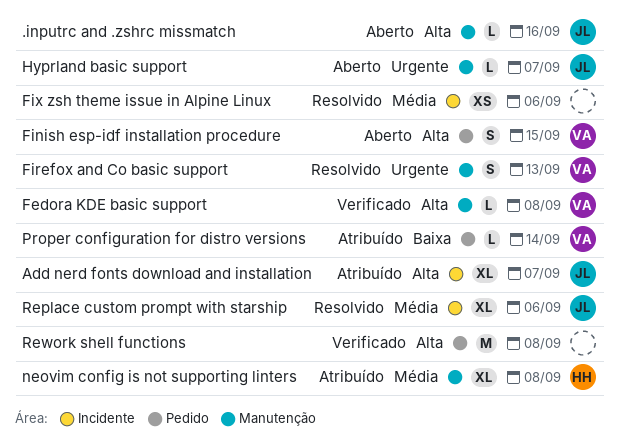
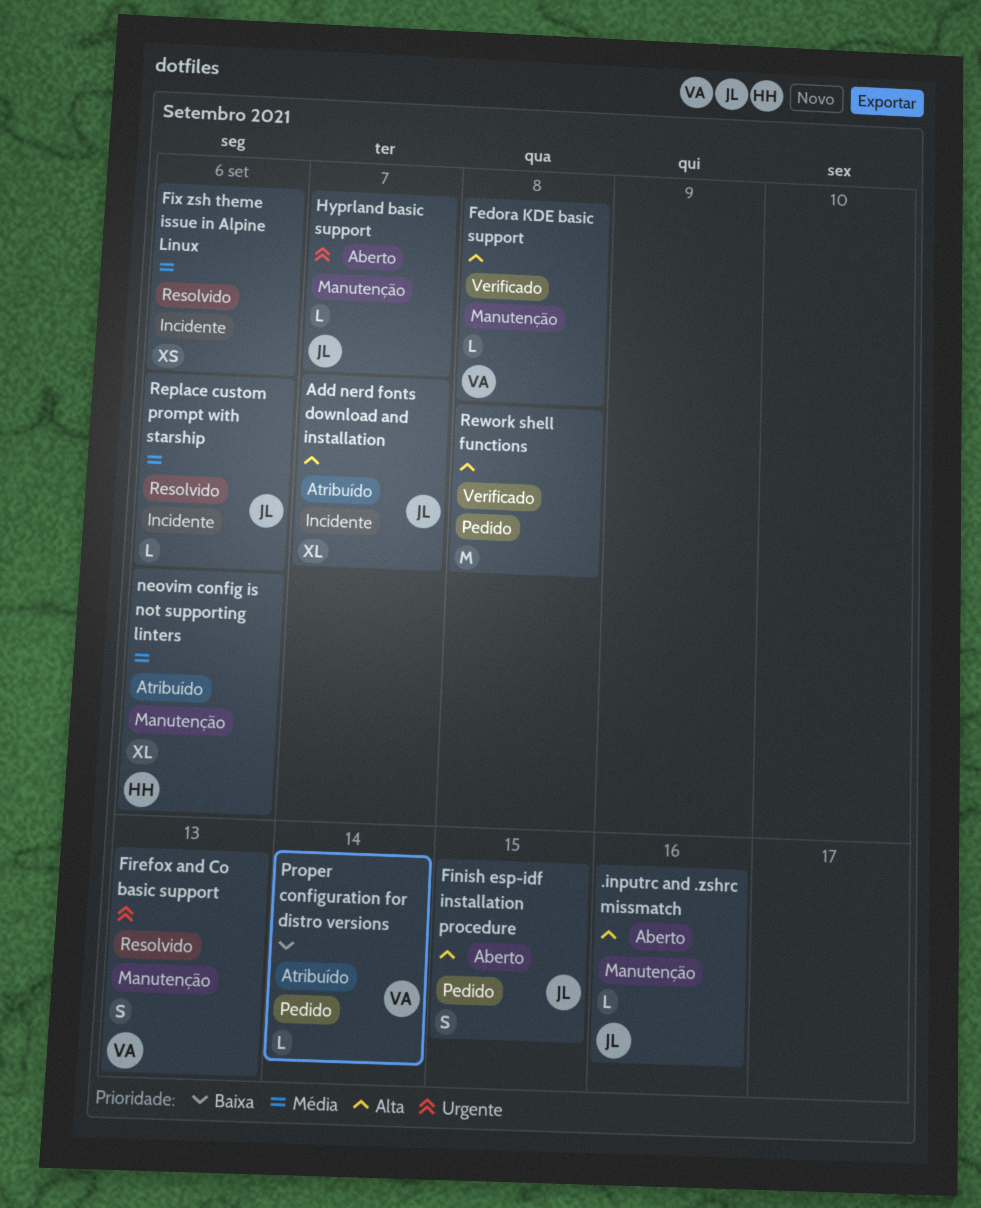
Finish esp-idf installation procedure, owner: VA -> JL
neovim config is not supporting linters, due: Sep 8 -> Sep 6
Replace custom prompt with starship, estimate: XL -> L

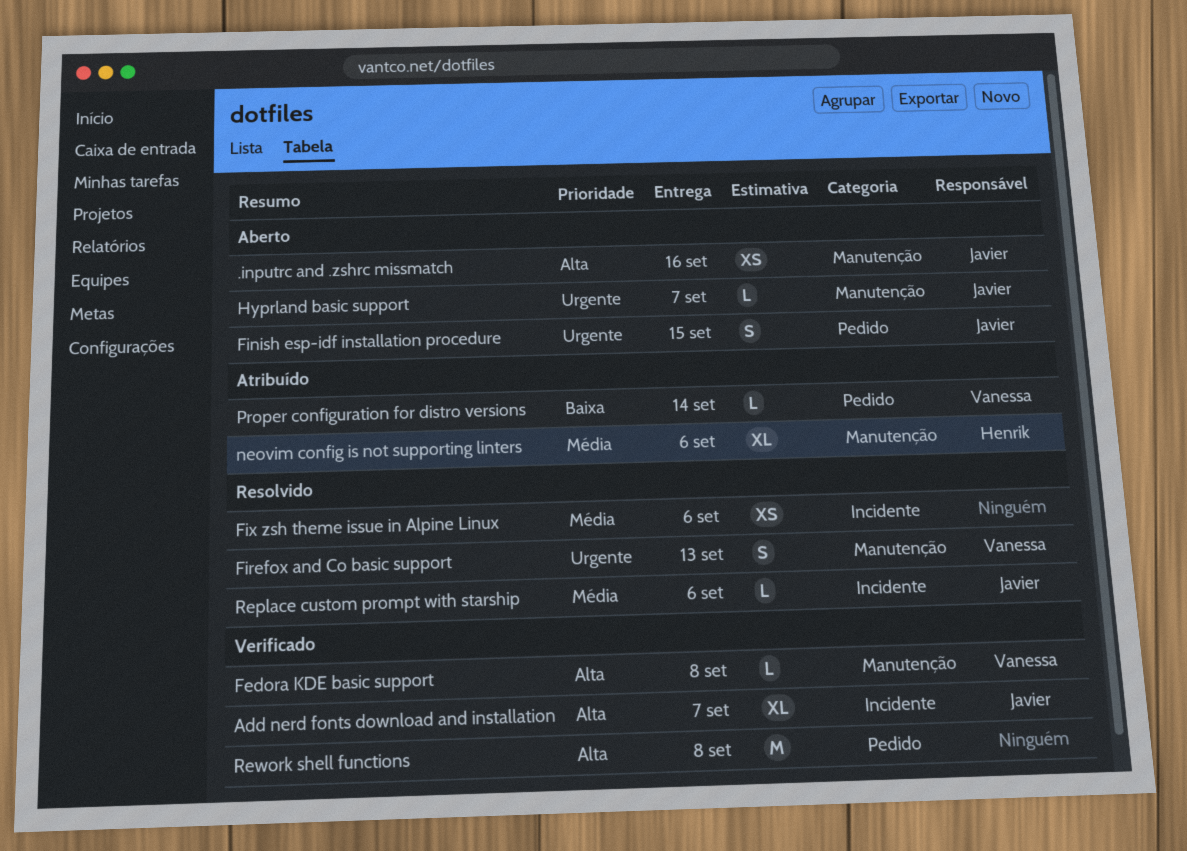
.inputrc and .zshrc missmatch, estimate: L -> XS
Add nerd fonts download and installation, status: Atribuído -> Verificado
Finish esp-idf installation procedure, priority: Alta -> Urgente

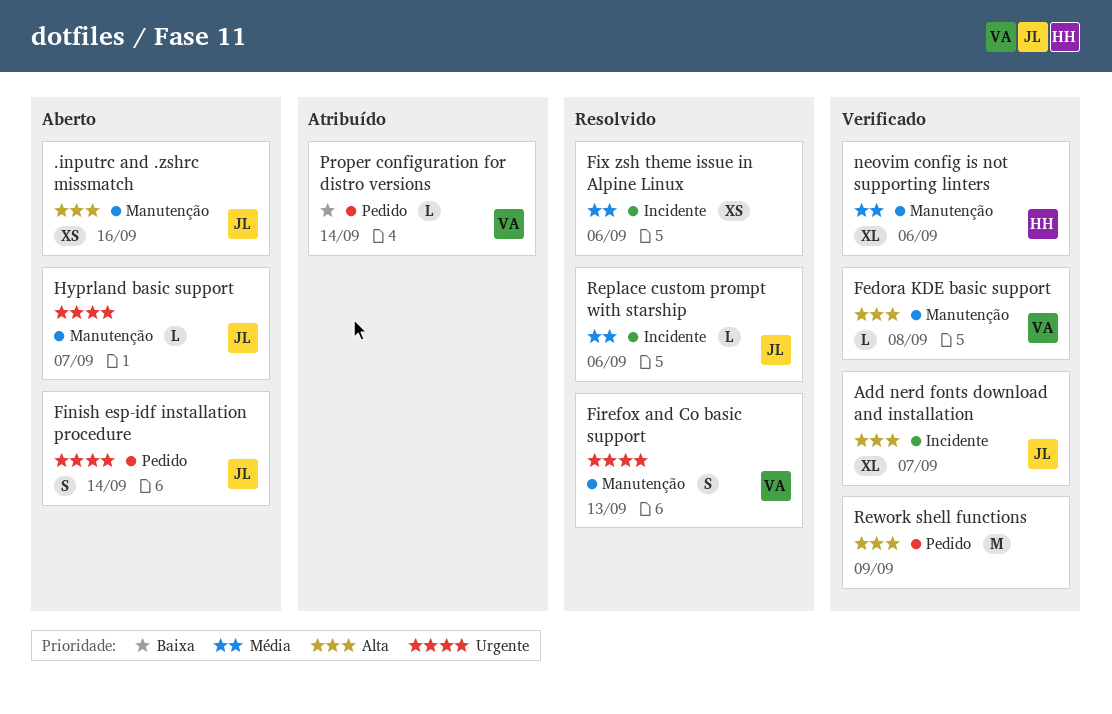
Finish esp-idf installation procedure, due: Sep 15 -> Sep 14
neovim config is not supporting linters, status: Atribuído -> Verificado
Rework shell functions, due: Sep 8 -> Sep 9

